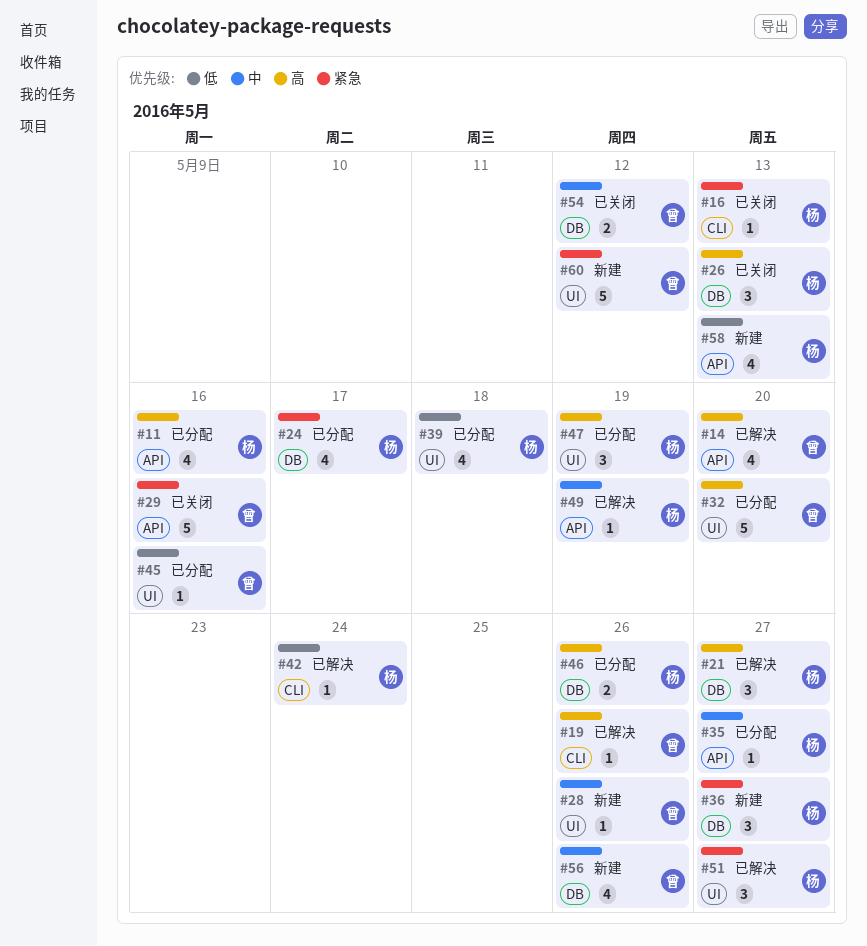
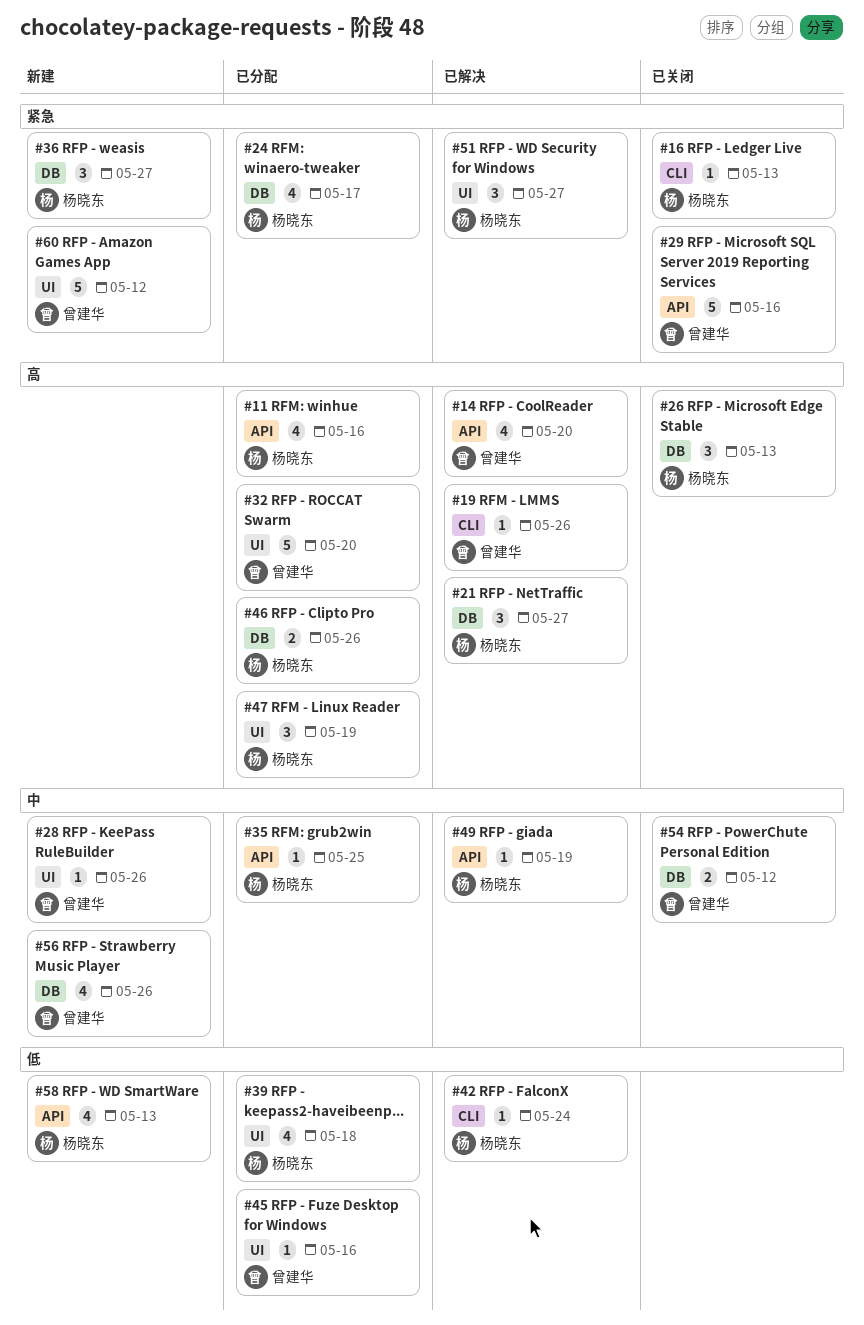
#35, due: May 27 -> May 25

